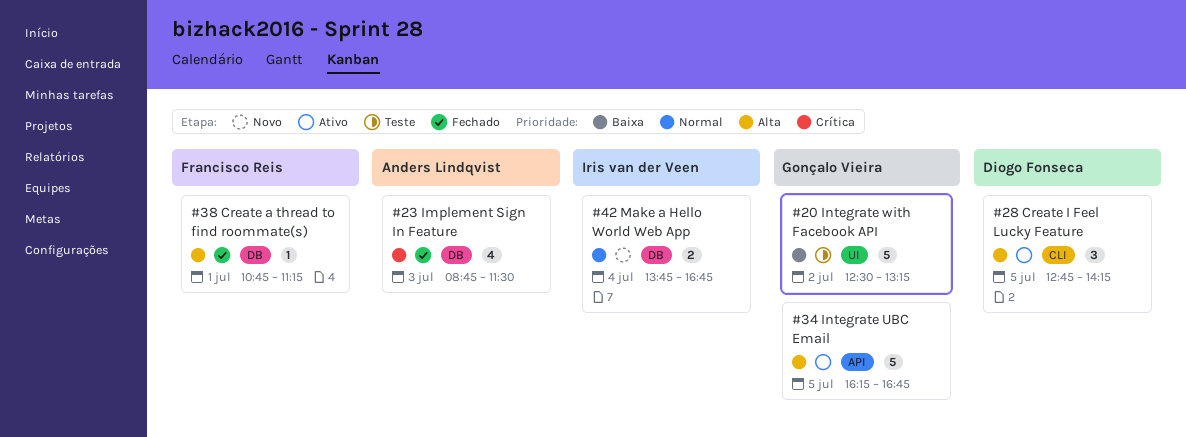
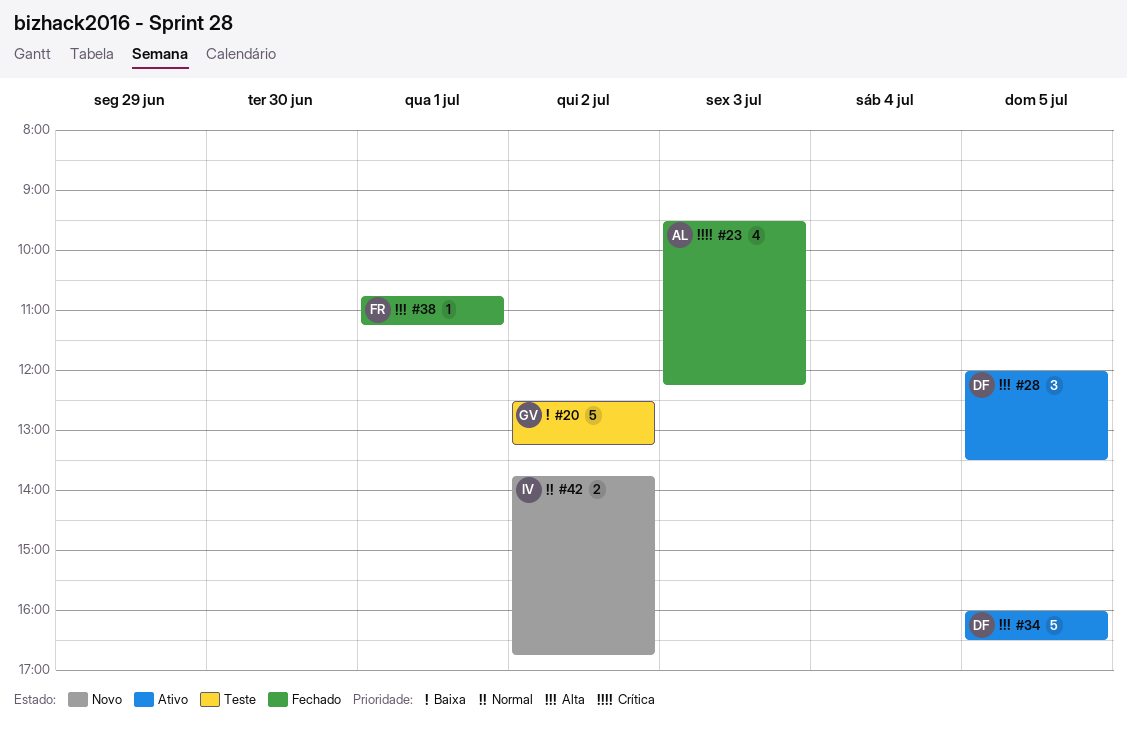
#23, begins: 08:45 -> 09:30
#23, ends: 11:30 -> 12:15
#28, begins: 12:45 -> 12:00
#28, ends: 14:15 -> 13:30
#34, owner: Gonçalo Vieira -> Diogo Fonseca
#34, begins: 16:15 -> 16:00
#34, ends: 16:45 -> 16:30
#42, day: Jul 4 -> Jul 2

